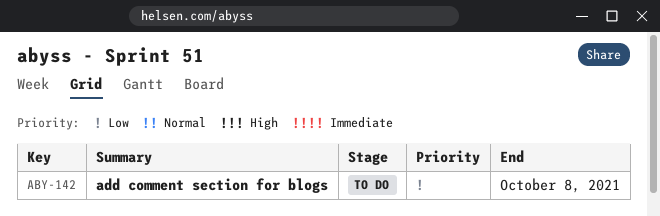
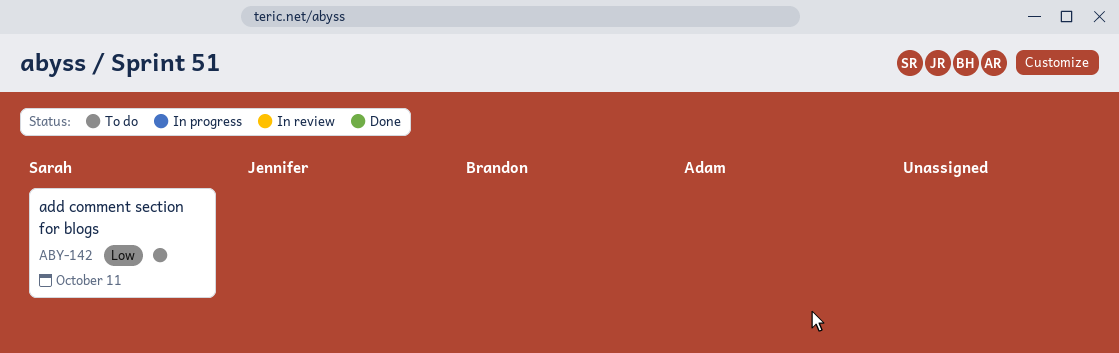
ABY-142, due: Oct 8 -> Oct 11

